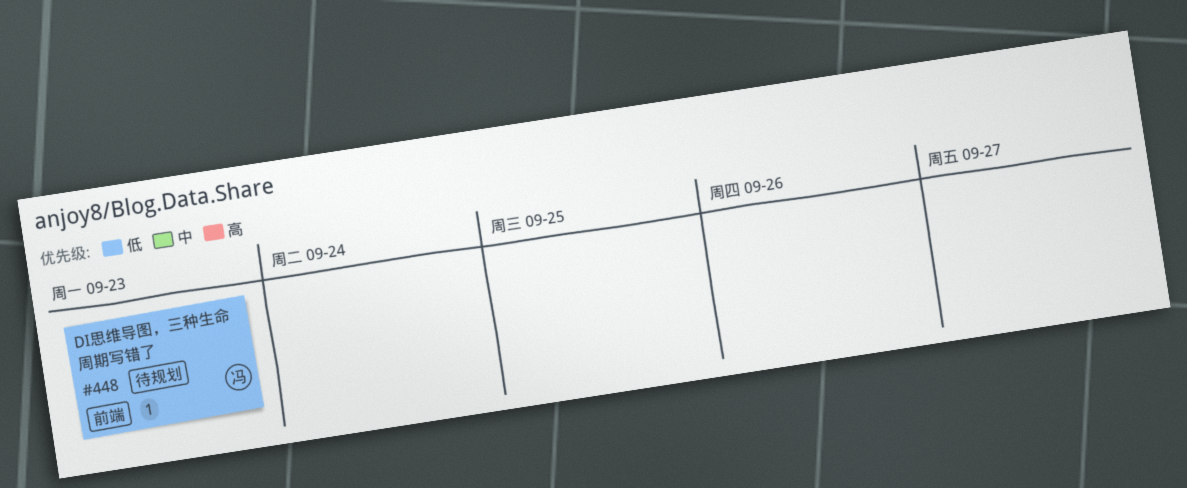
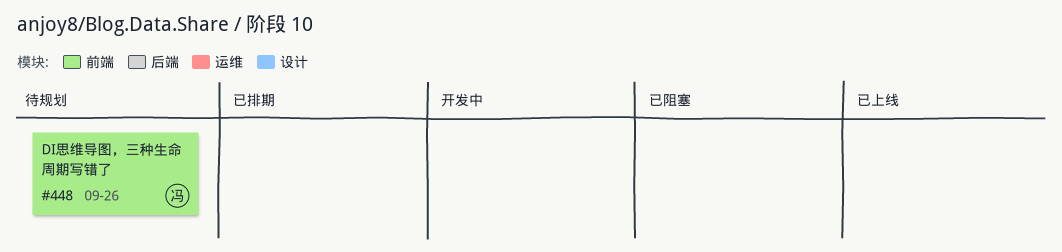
#448, due: Sep 23 -> Sep 26

